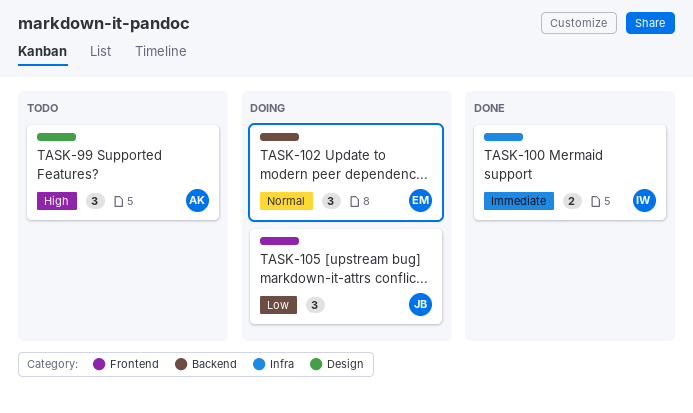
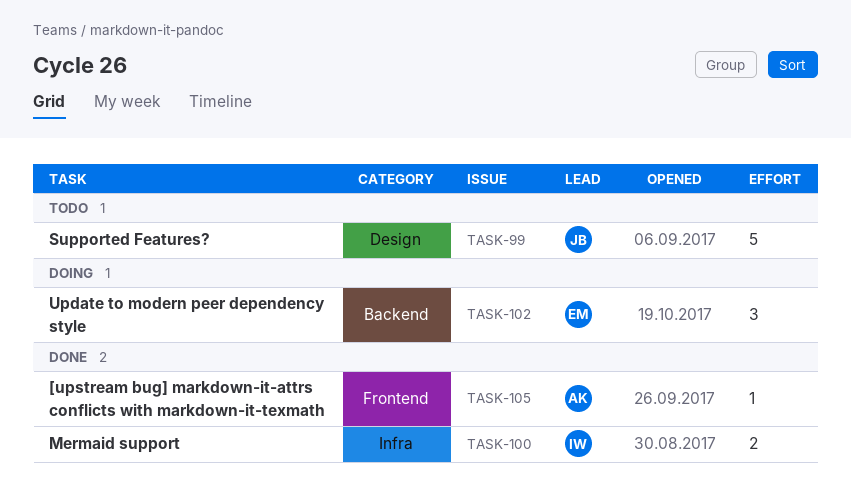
TASK-99, owner: AK -> JB
TASK-99, estimate: 3 -> 5
TASK-105, status: Doing -> Done
TASK-105, owner: JB -> AK
TASK-105, estimate: 3 -> 1

